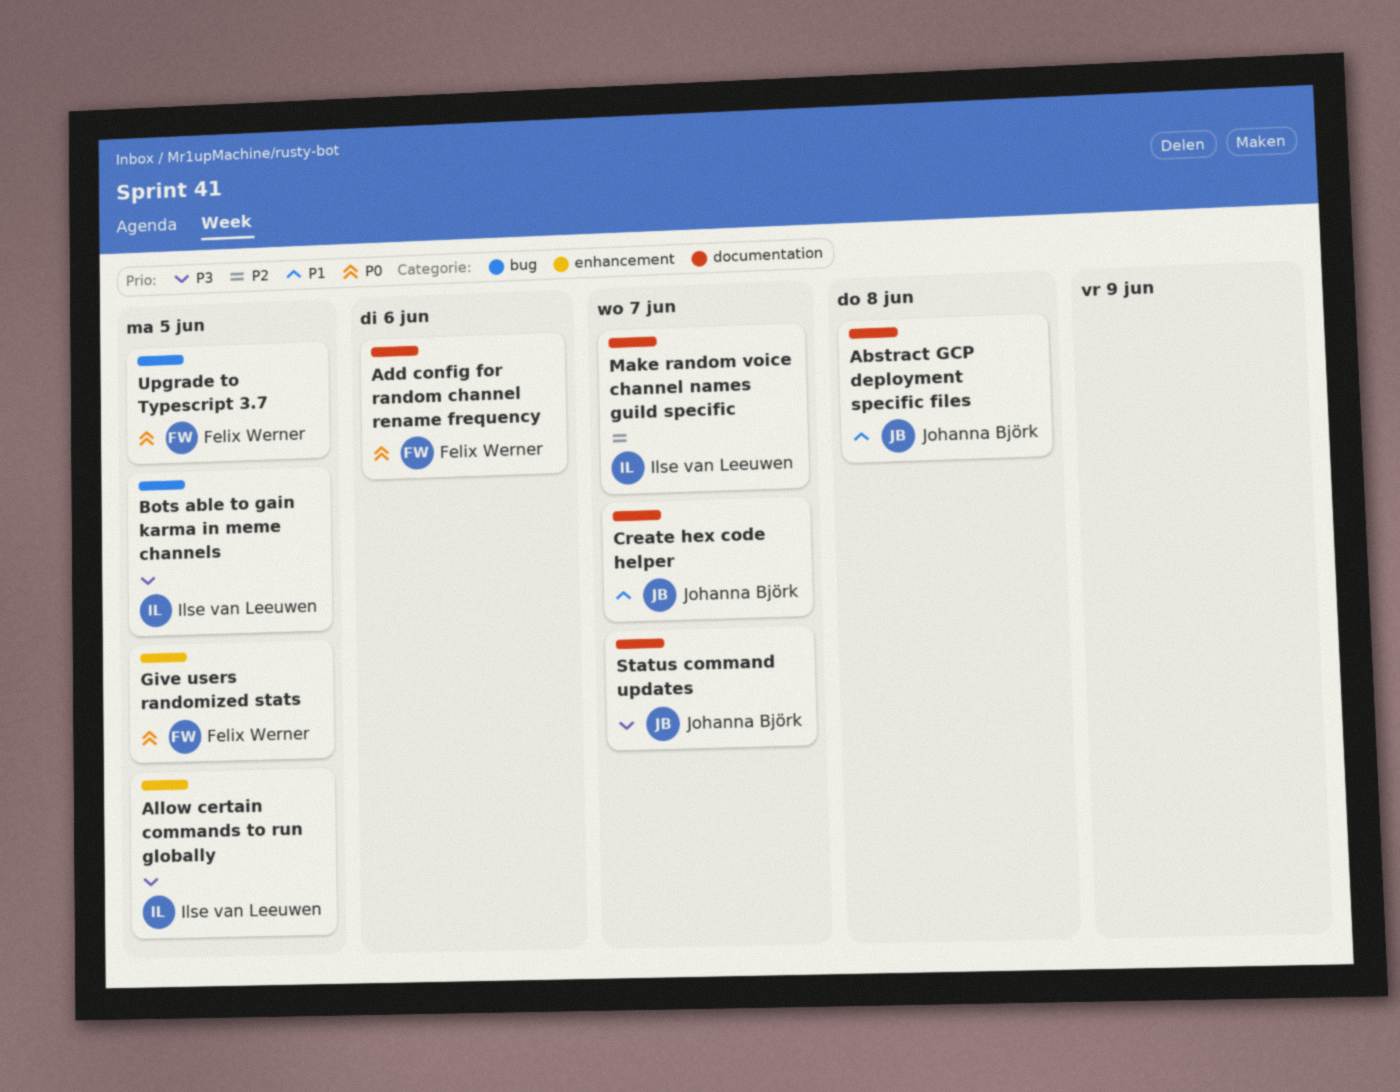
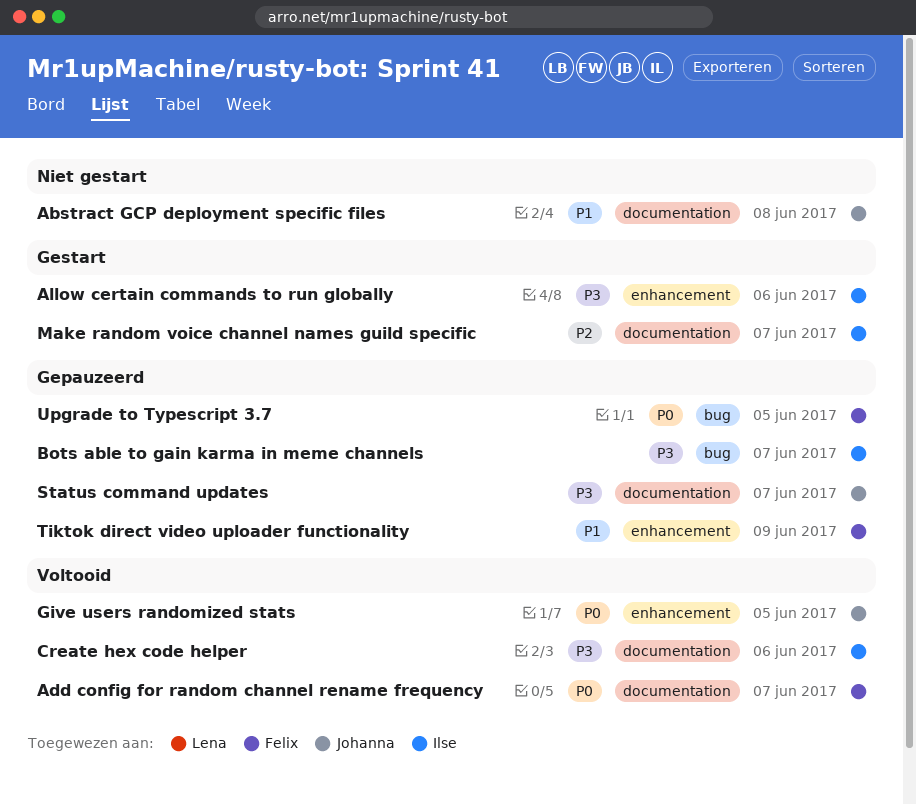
Add config for random channel rename frequency, due: Jun 6 -> Jun 7
Allow certain commands to run globally, due: Jun 5 -> Jun 6
Bots able to gain karma in meme channels, due: Jun 5 -> Jun 7
Create hex code helper, owner: Johanna Björk -> Ilse van Leeuwen
Create hex code helper, priority: P1 -> P3
Create hex code helper, due: Jun 7 -> Jun 6
Give users randomized stats, owner: Felix Werner -> Johanna Björk
Tiktok direct video uploader functionality: none -> present

